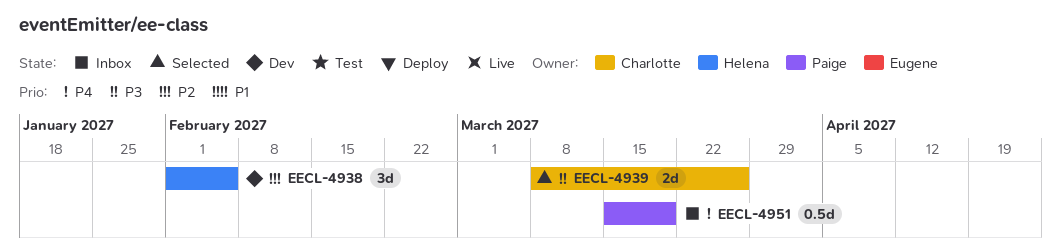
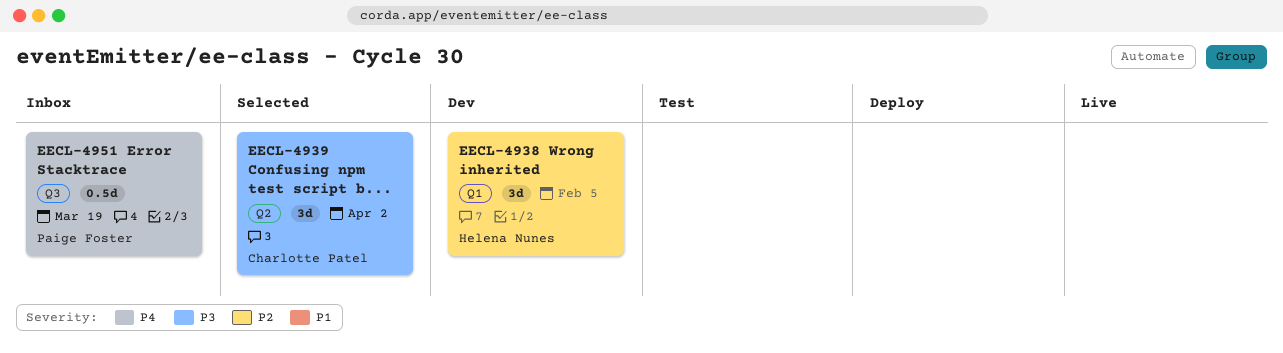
EECL-4939, estimate: 2d -> 3d
EECL-4939, due: Mar 26 -> Apr 2

